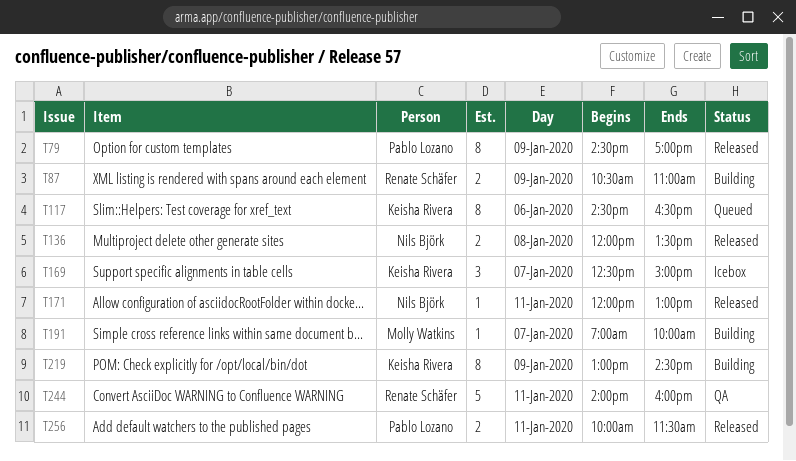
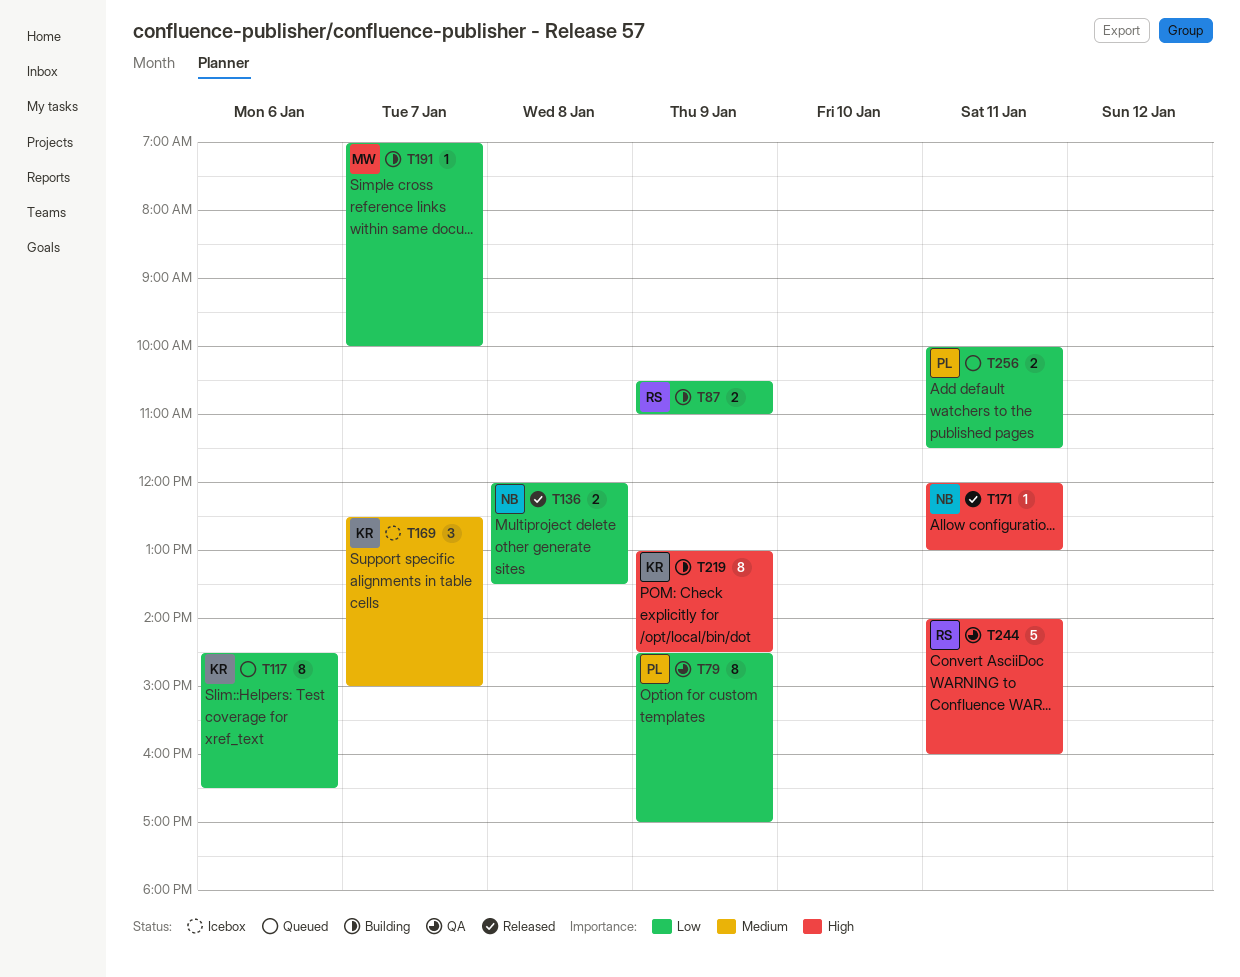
T79, status: Released -> QA
T256, status: Released -> Queued

